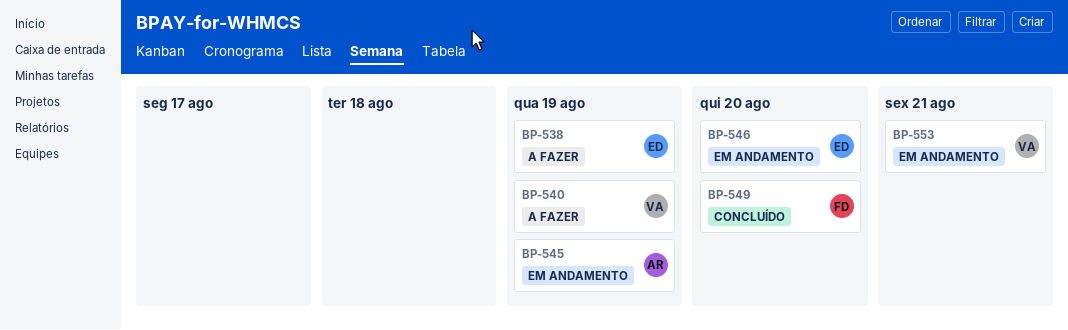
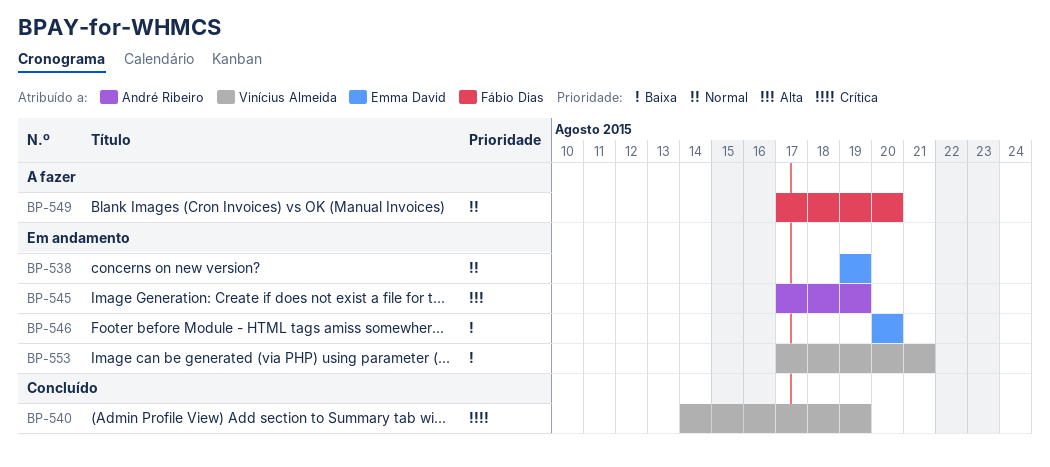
BP-538, status: A fazer -> Em andamento
BP-540, status: A fazer -> Concluído
BP-549, status: Concluído -> A fazer

